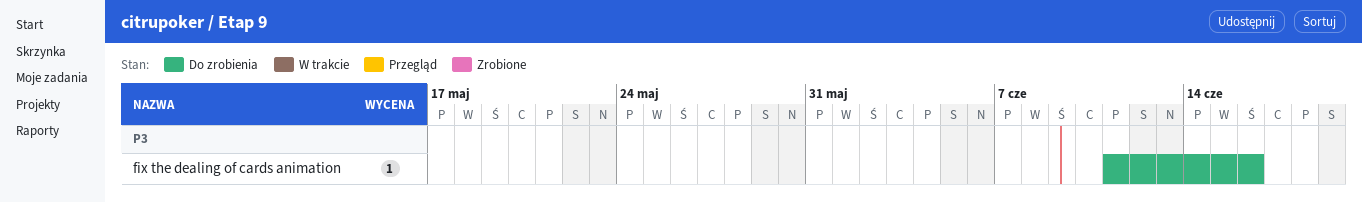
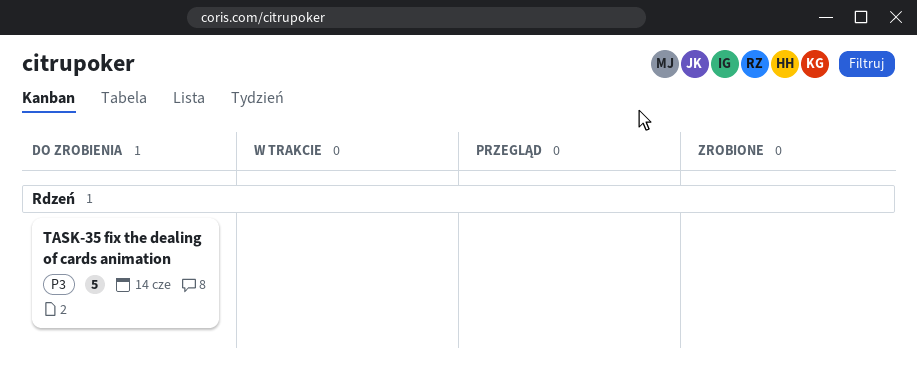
fix the dealing of cards animation, estimate: 1 -> 5
fix the dealing of cards animation, due: Jun 16 -> Jun 14

